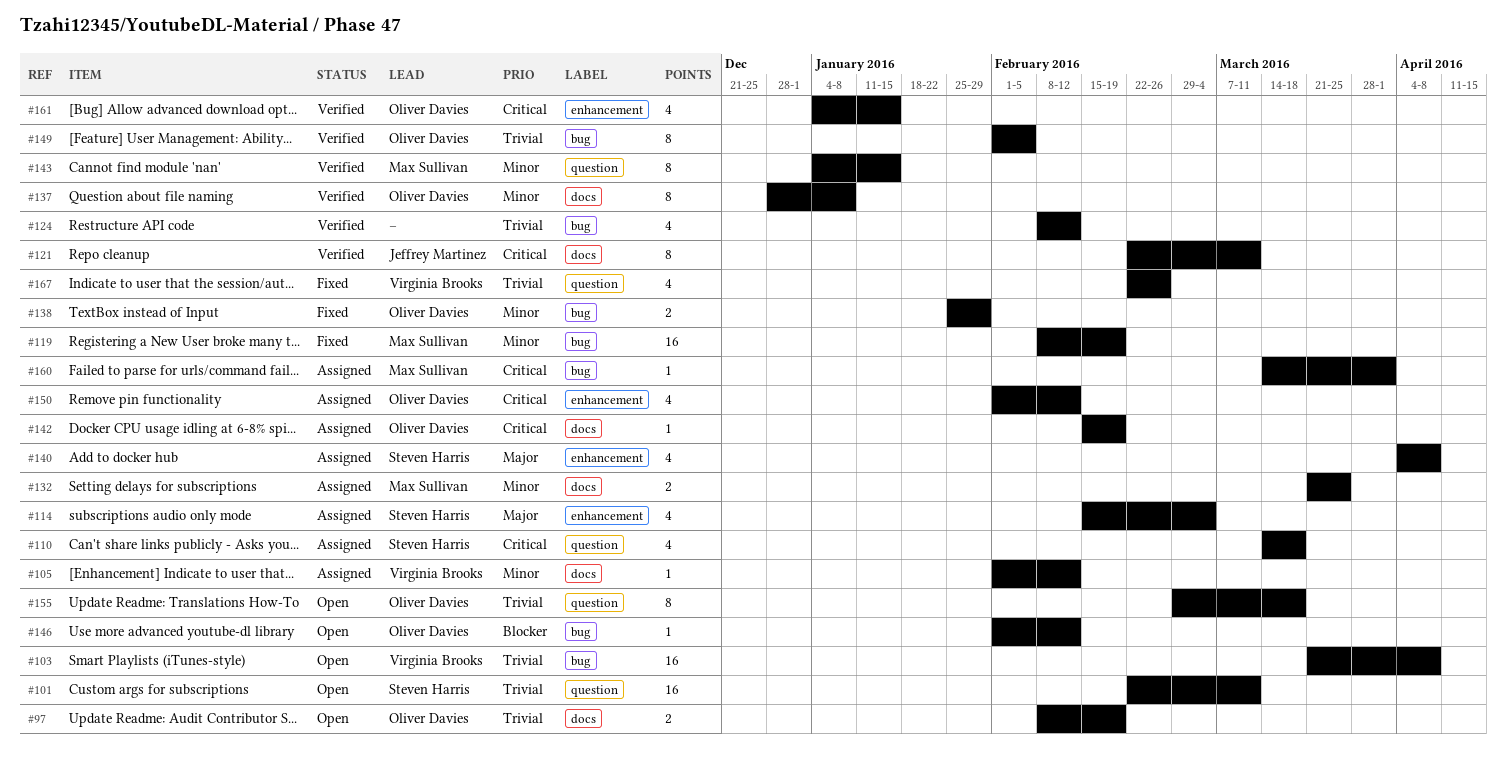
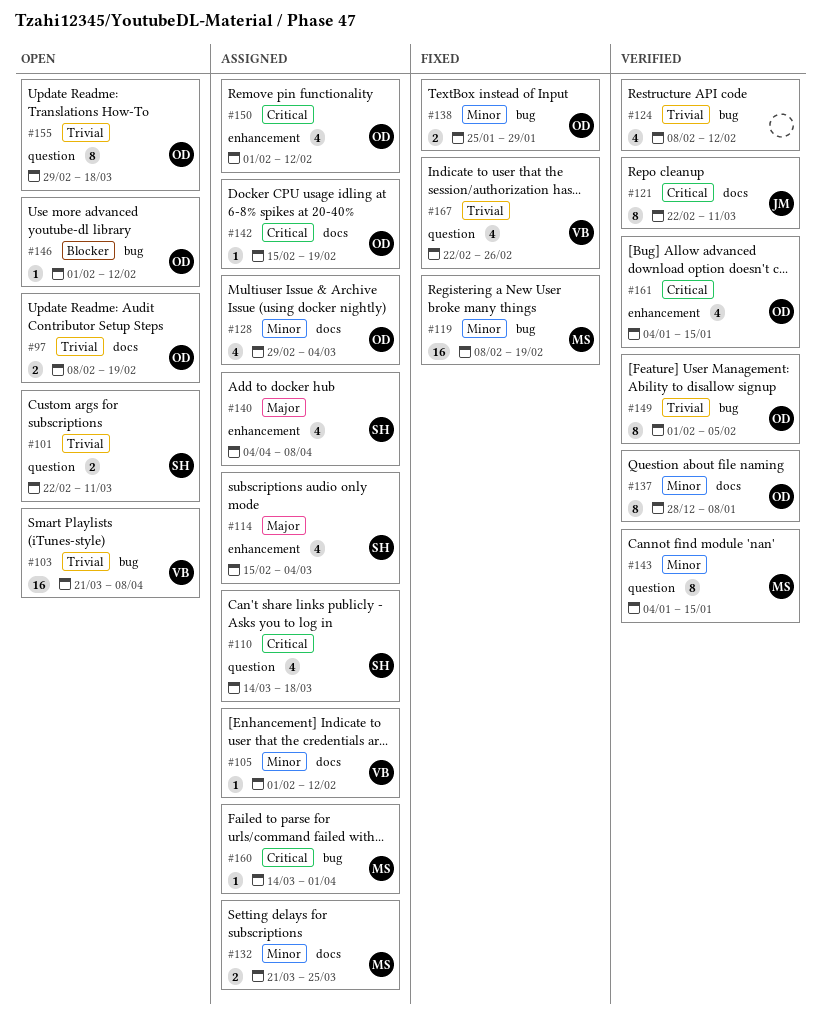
#101, estimate: 16 -> 2
#128: none -> present

